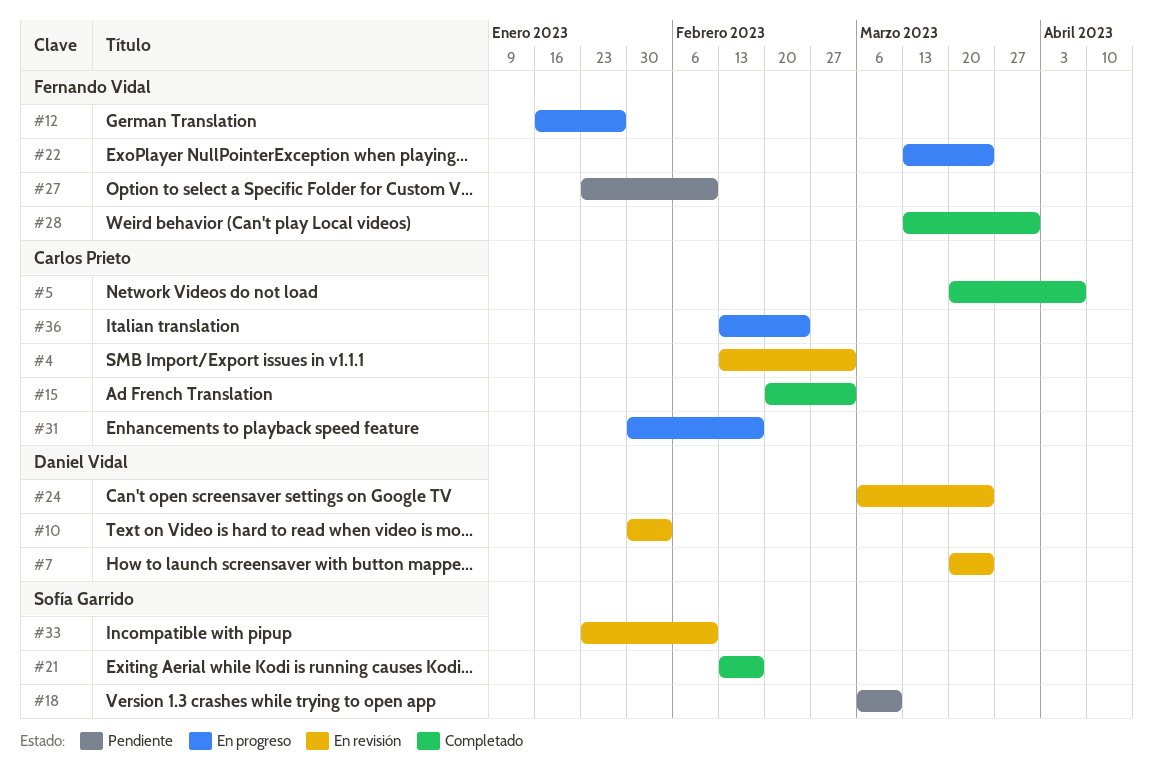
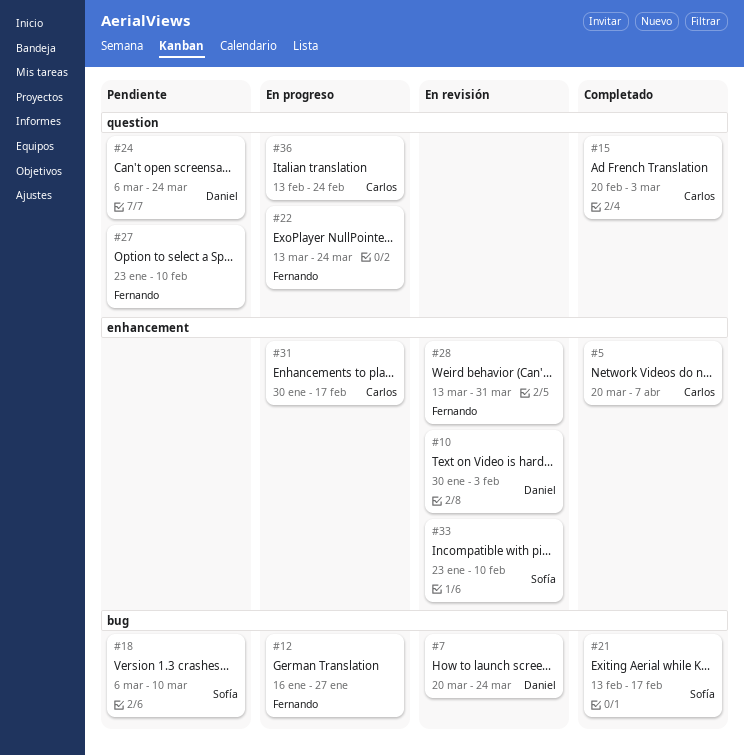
#4: present -> none
#24, status: En revisión -> Pendiente
#28, status: Completado -> En revisión

